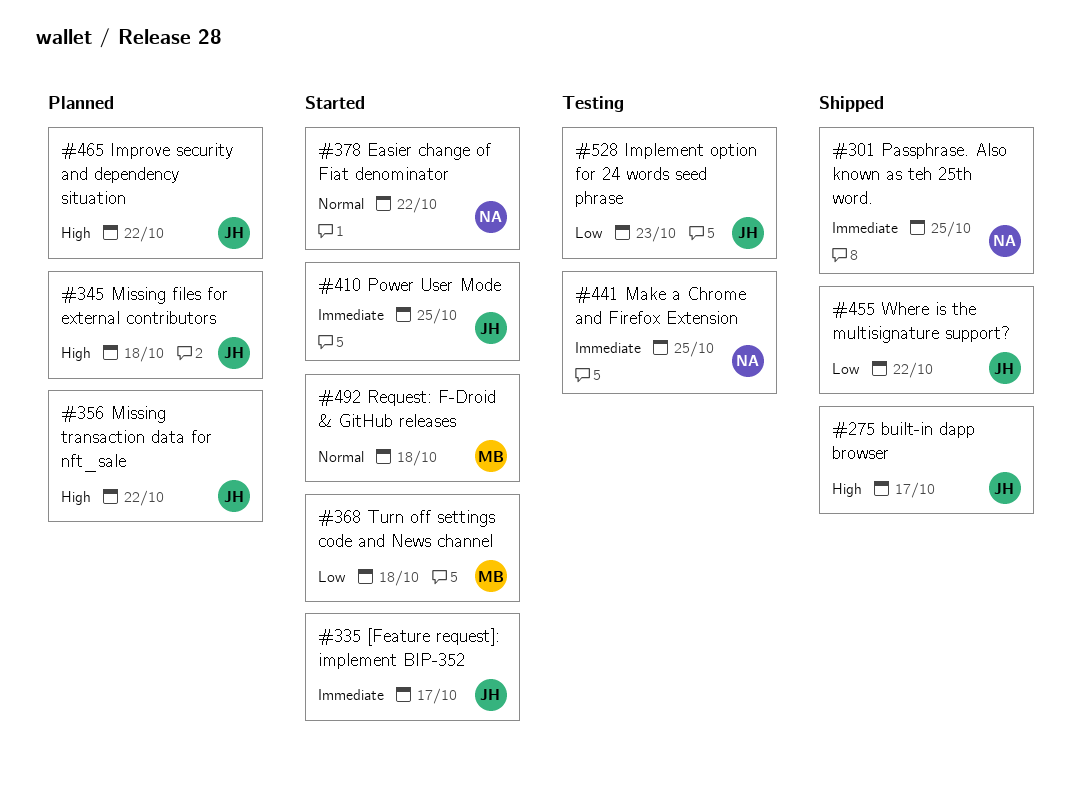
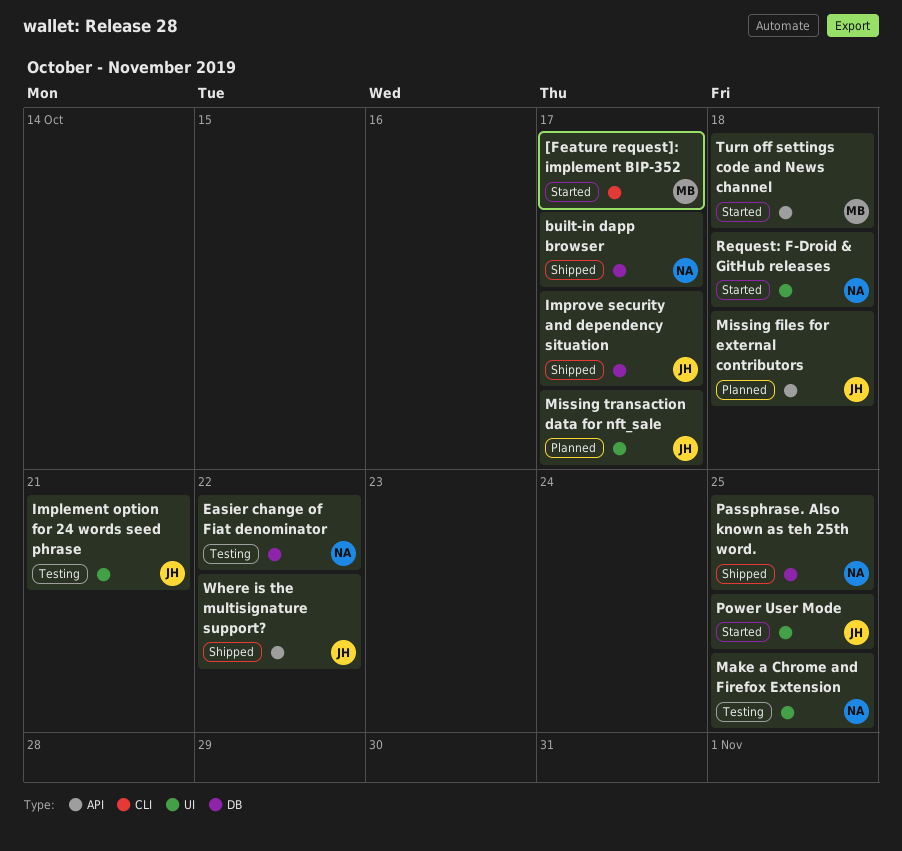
[Feature request]: implement BIP-352, owner: JH -> MB
built-in dapp browser, owner: JH -> NA
Easier change of Fiat denominator, status: Started -> Testing
Implement option for 24 words seed phrase, due: Oct 23 -> Oct 21
Improve security and dependency situation, status: Planned -> Shipped
Improve security and dependency situation, due: Oct 22 -> Oct 17
Missing transaction data for nft_sale, due: Oct 22 -> Oct 17
Request: F-Droid & GitHub releases, owner: MB -> NA

